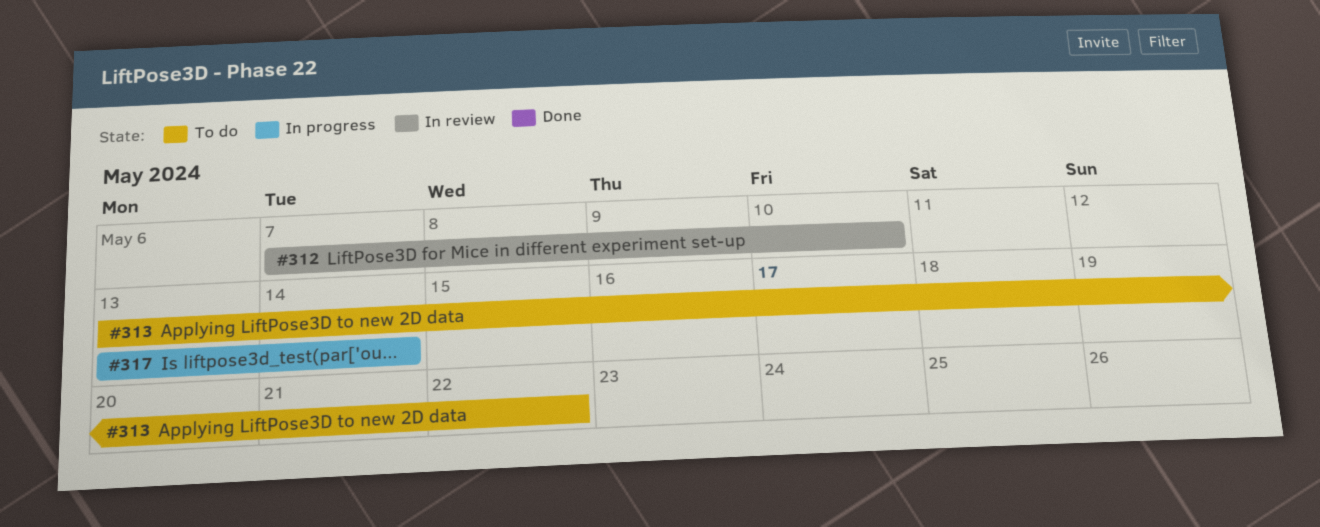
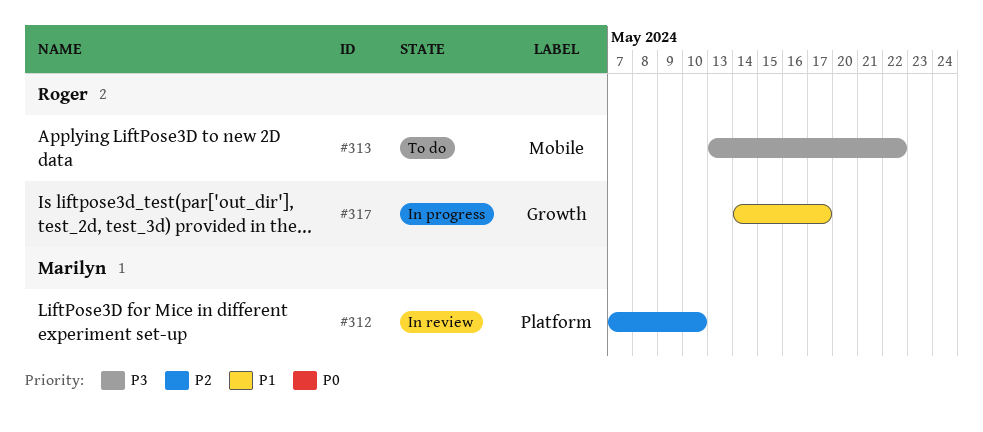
#317, start: May 13 -> May 14
#317, due: May 14 -> May 17

